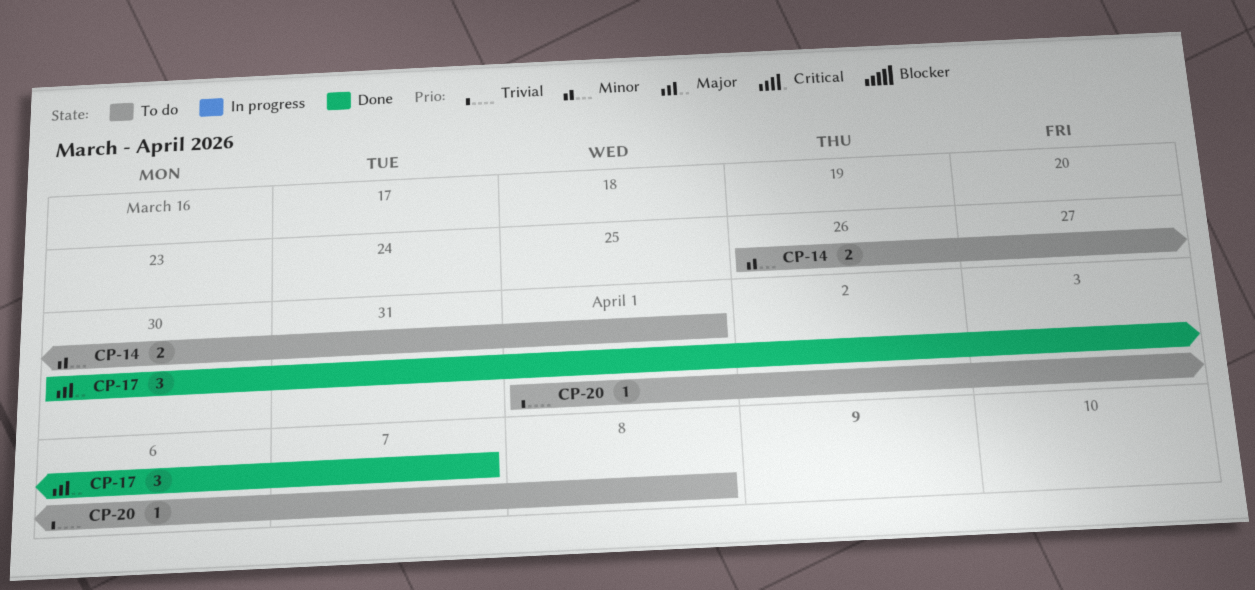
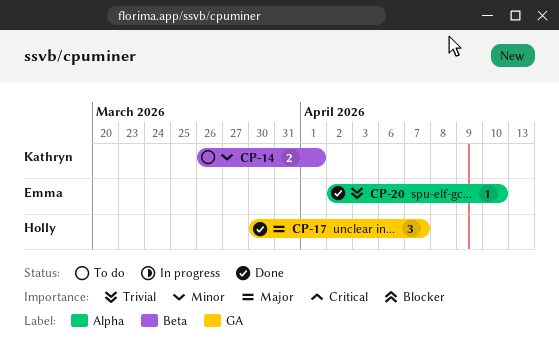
CP-20, status: To do -> Done
CP-20, start: Apr 1 -> Apr 2
CP-20, due: Apr 8 -> Apr 10

